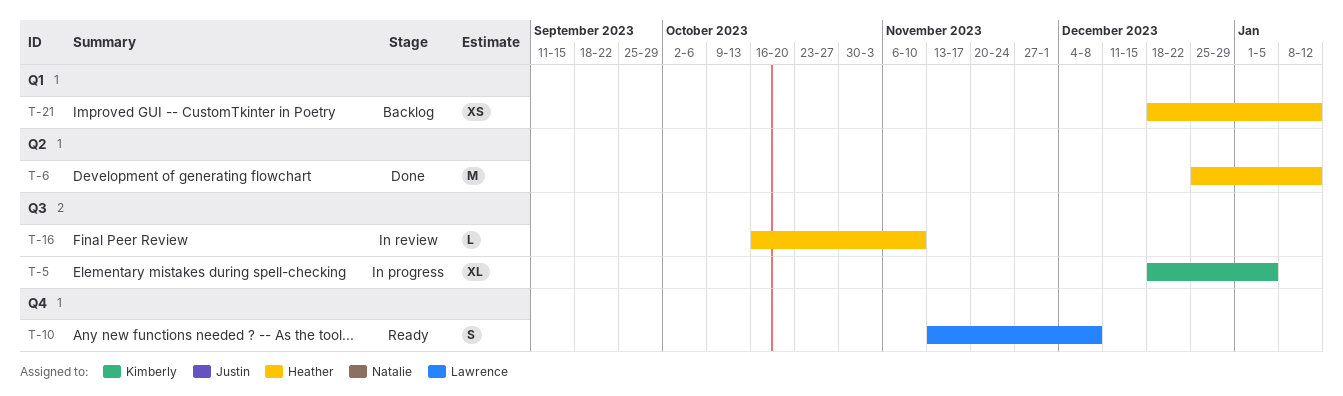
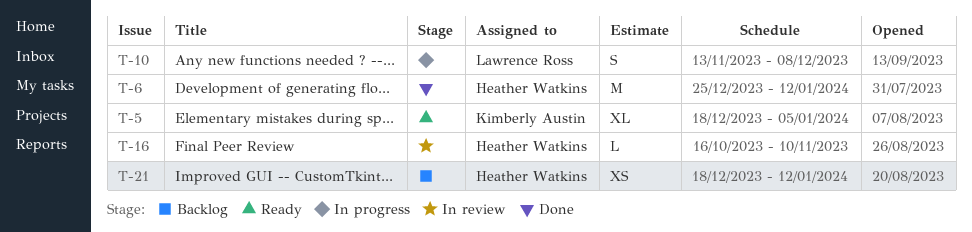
T-5, status: In progress -> Ready
T-10, status: Ready -> In progress

